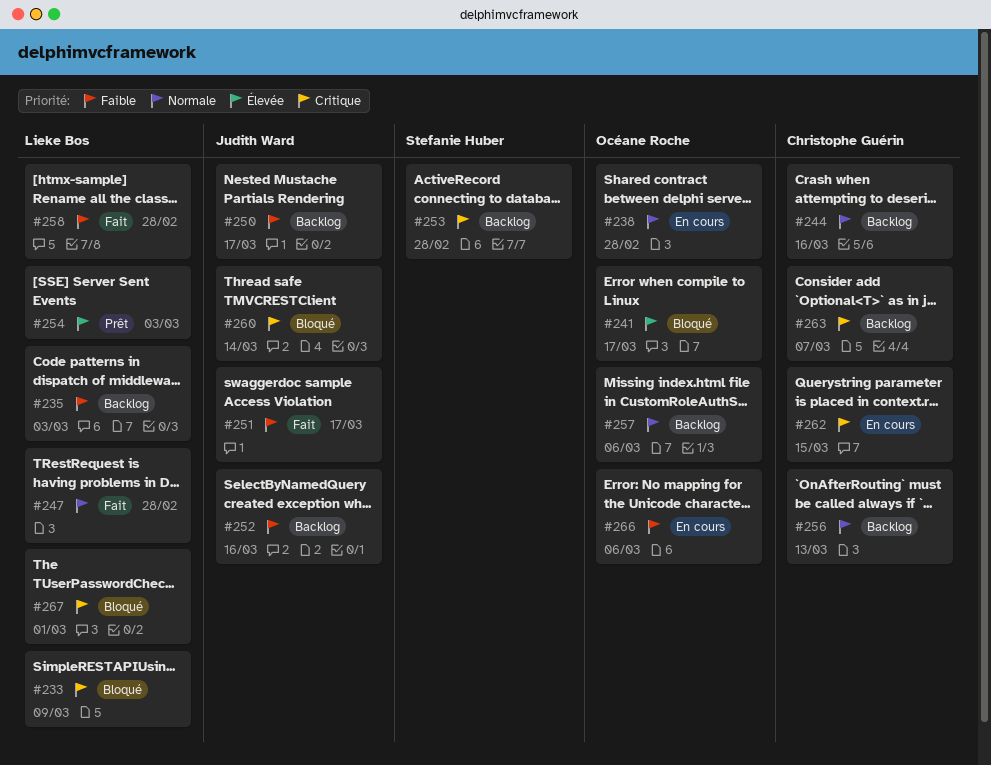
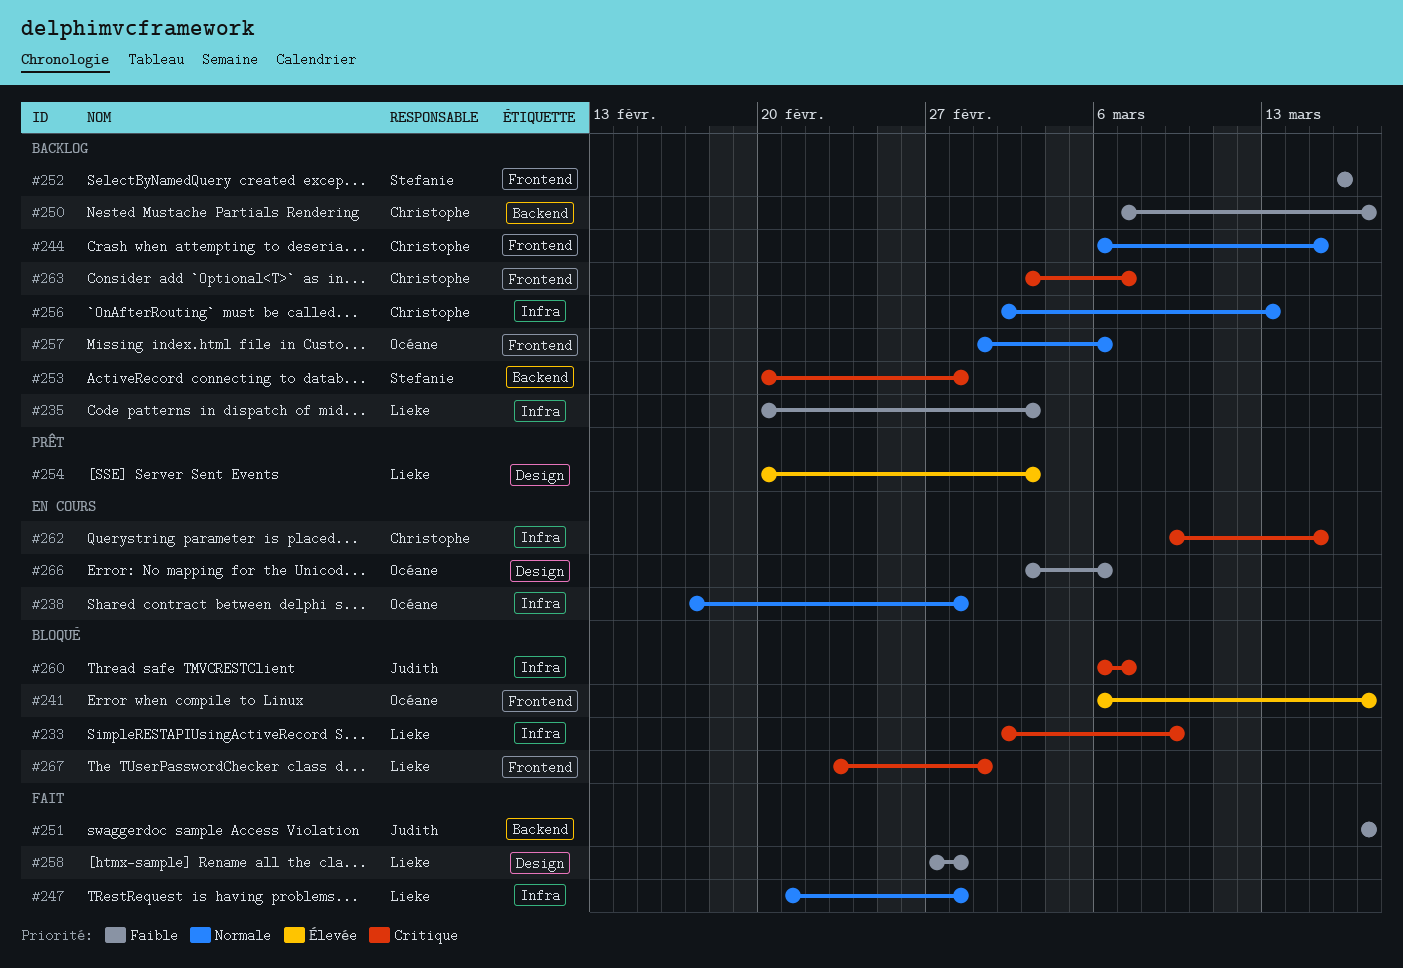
#244, due: Mar 16 -> Mar 15
#250, owner: Judith Ward -> Christophe Guérin
#252, owner: Judith Ward -> Stefanie Huber
#260, due: Mar 14 -> Mar 7

